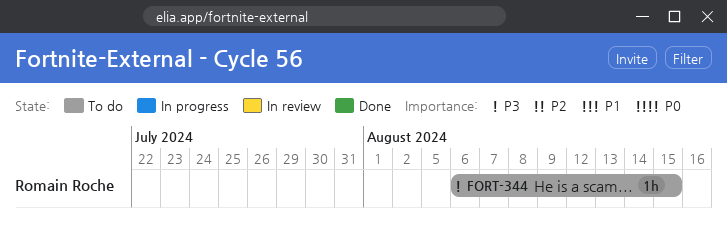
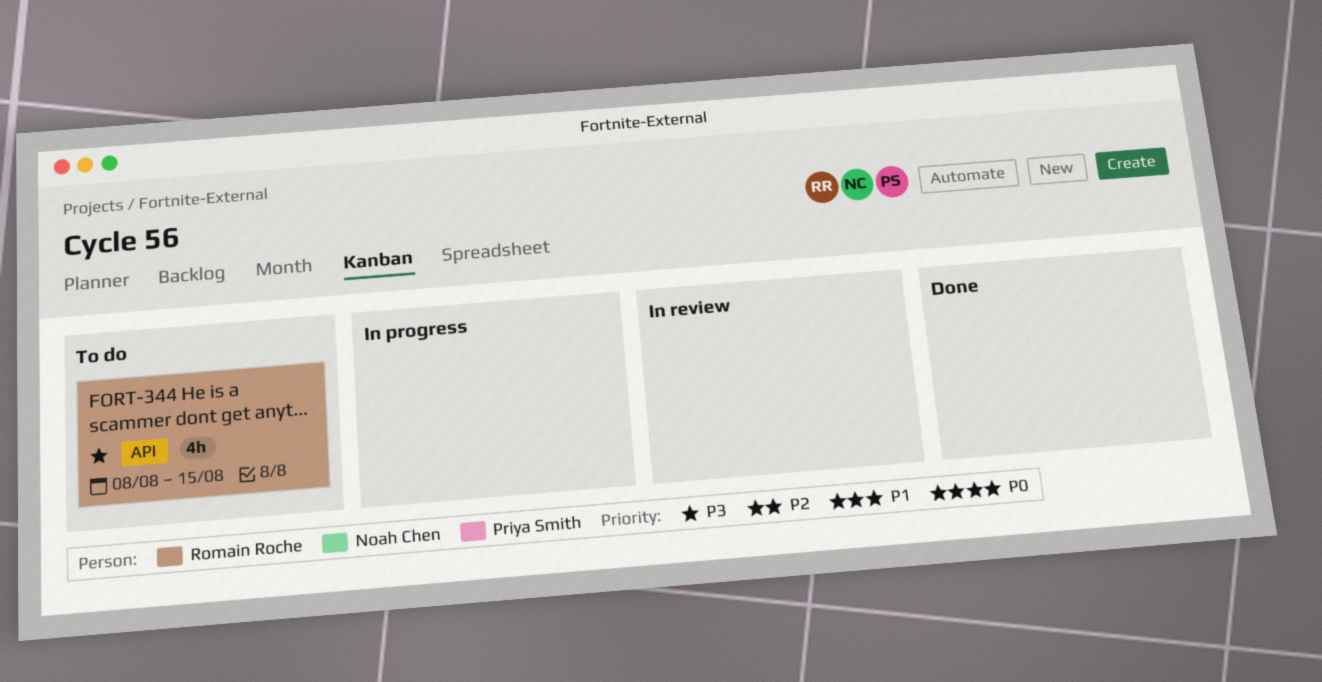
FORT-344, estimate: 1h -> 4h
FORT-344, start: Aug 6 -> Aug 8

